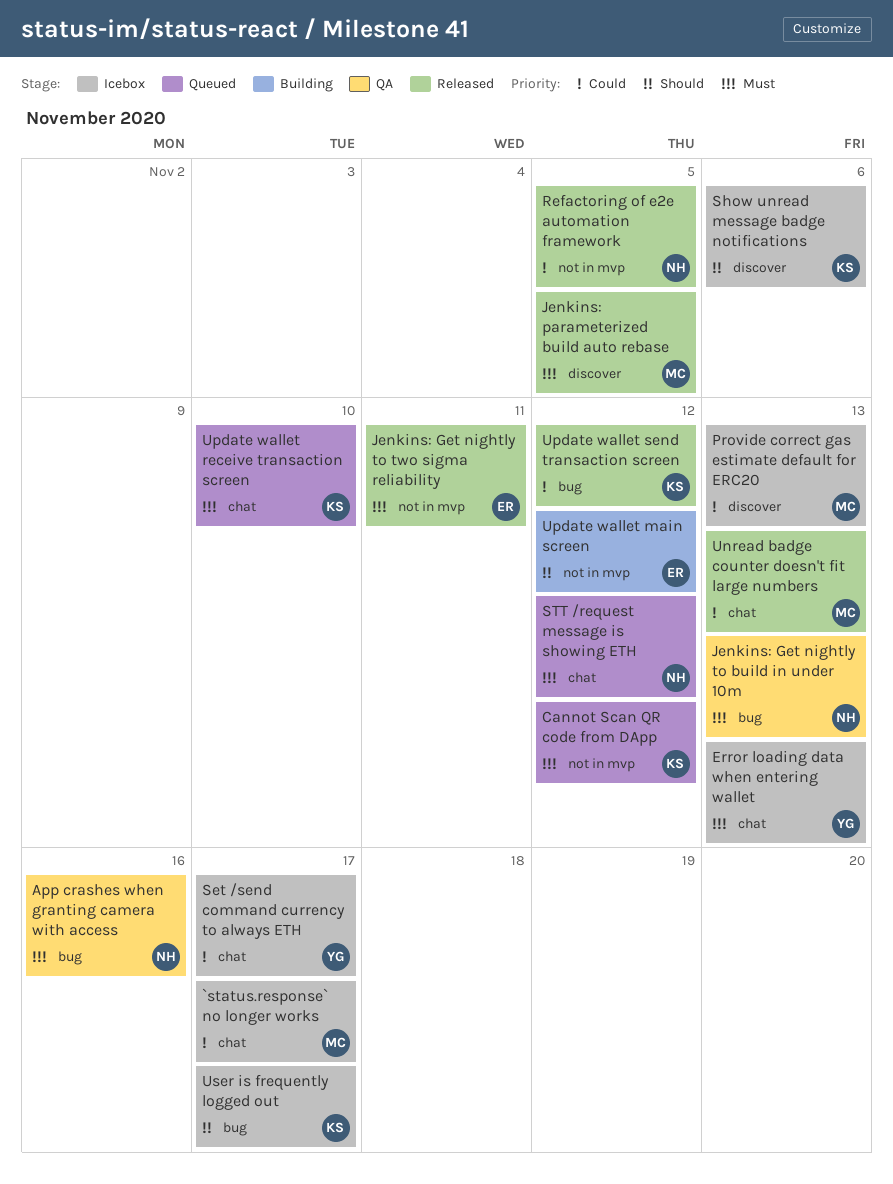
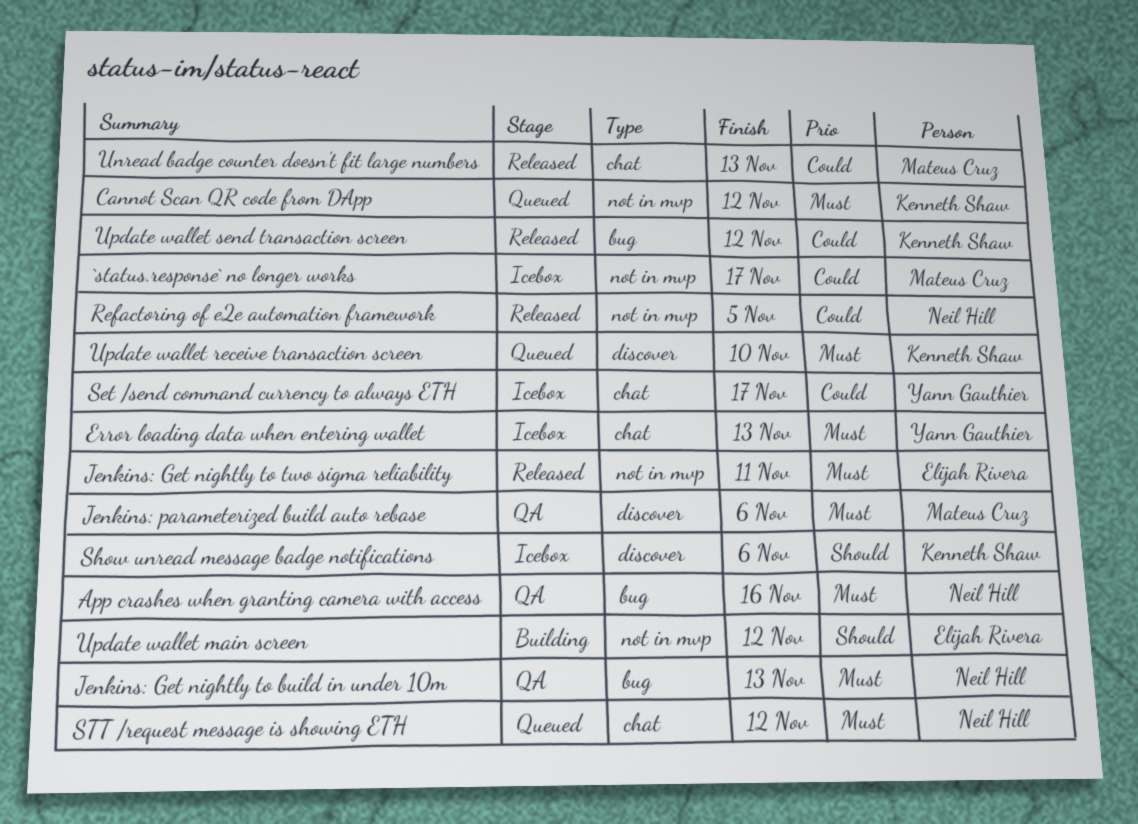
`status.response` no longer works, label: chat -> not in mvp
Jenkins: parameterized build auto rebase, status: Released -> QA
Jenkins: parameterized build auto rebase, due: Nov 5 -> Nov 6
Provide correct gas estimate default for ERC20: present -> none
Update wallet receive transaction screen, label: chat -> discover
User is frequently logged out: present -> none

